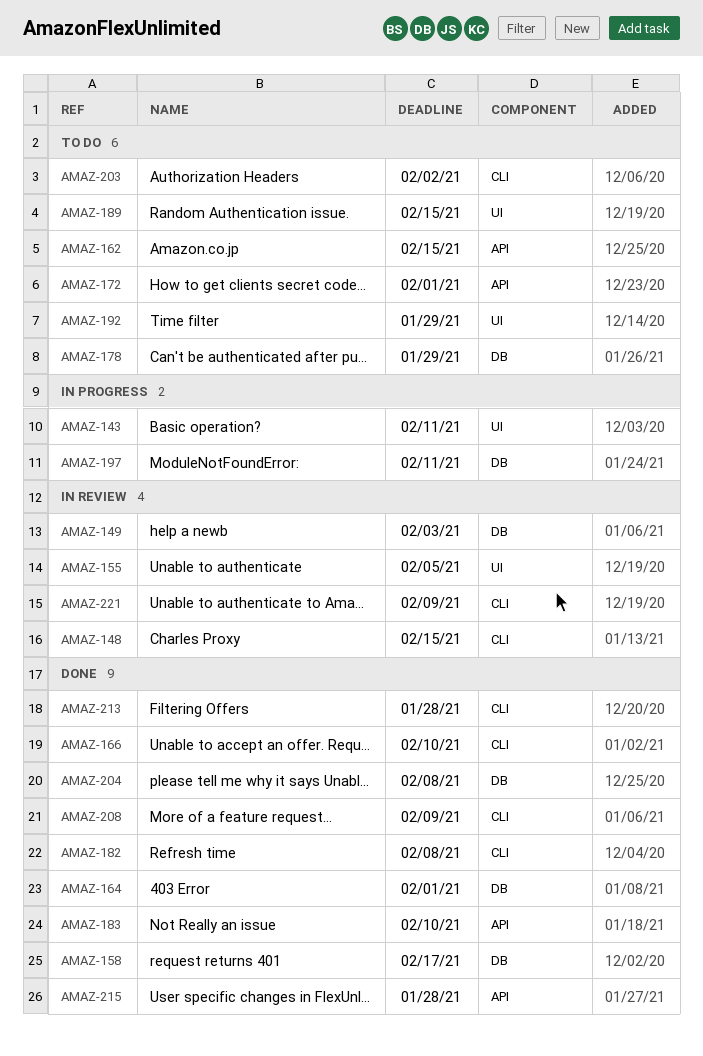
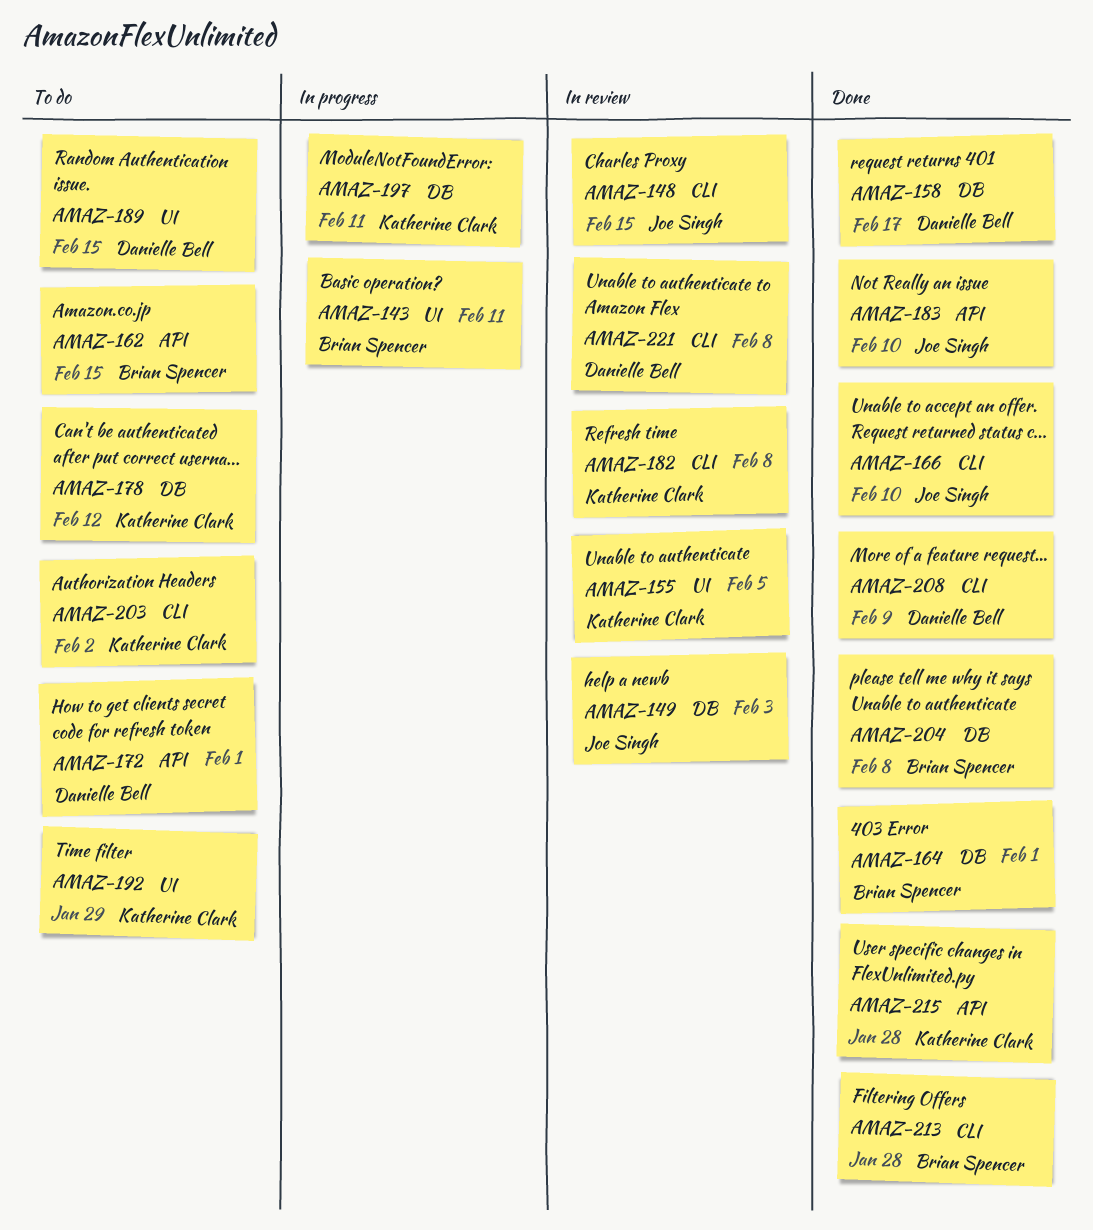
AMAZ-178, due: Jan 29 -> Feb 12
AMAZ-182, status: Done -> In review
AMAZ-221, due: Feb 9 -> Feb 8

